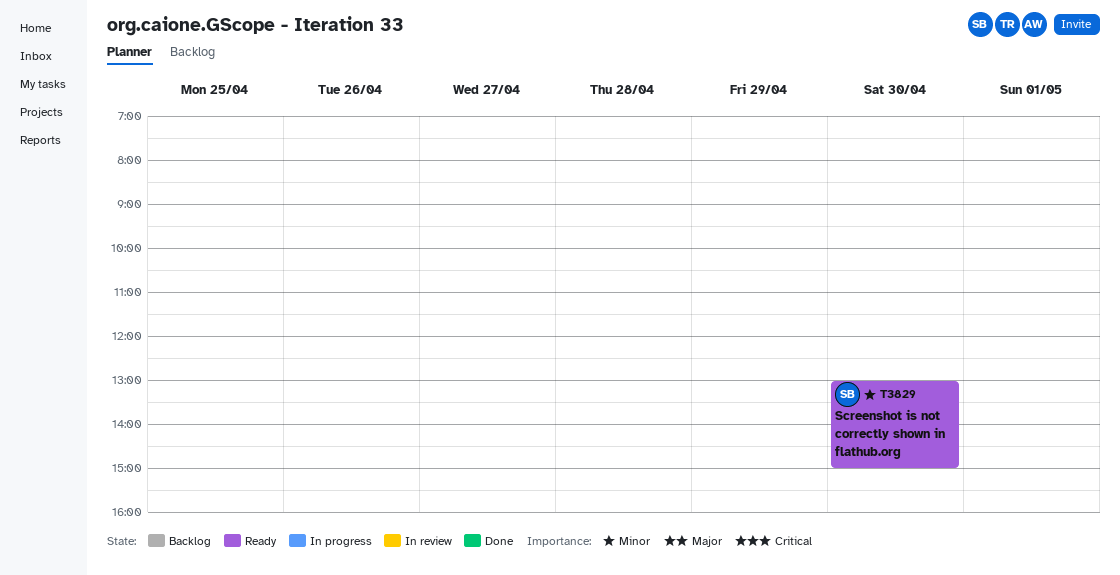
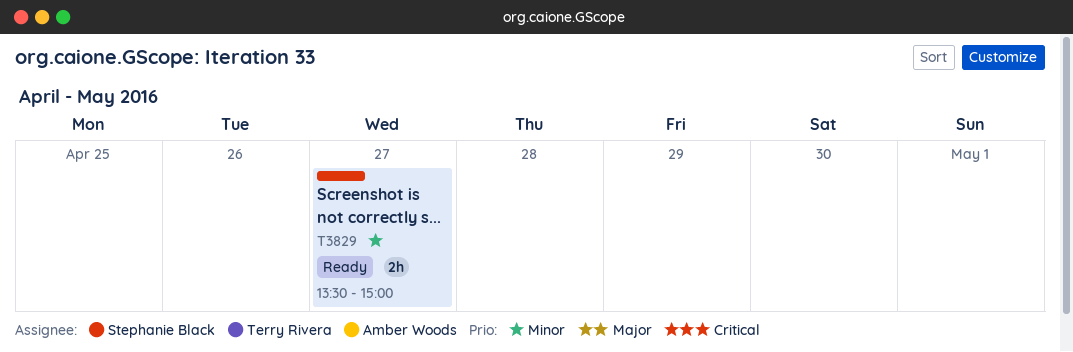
T3829, day: Apr 30 -> Apr 27
T3829, begins: 13:00 -> 13:30

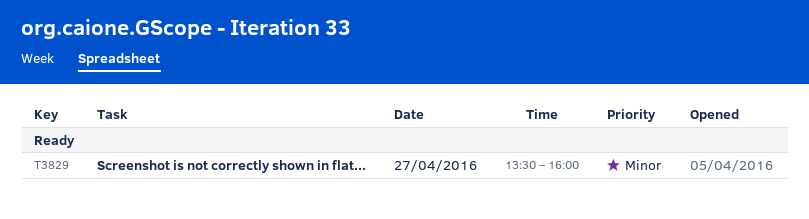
T3829, ends: 15:00 -> 16:00

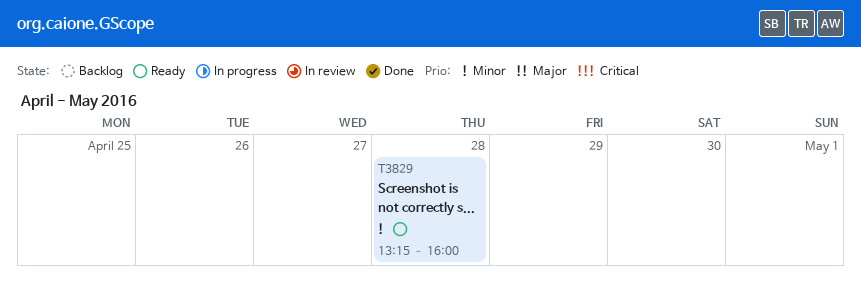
T3829, day: Apr 27 -> Apr 28
T3829, begins: 13:30 -> 13:15

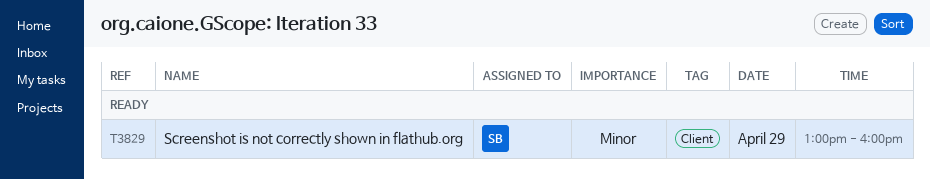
T3829, day: Apr 28 -> Apr 29
T3829, begins: 13:15 -> 13:00

